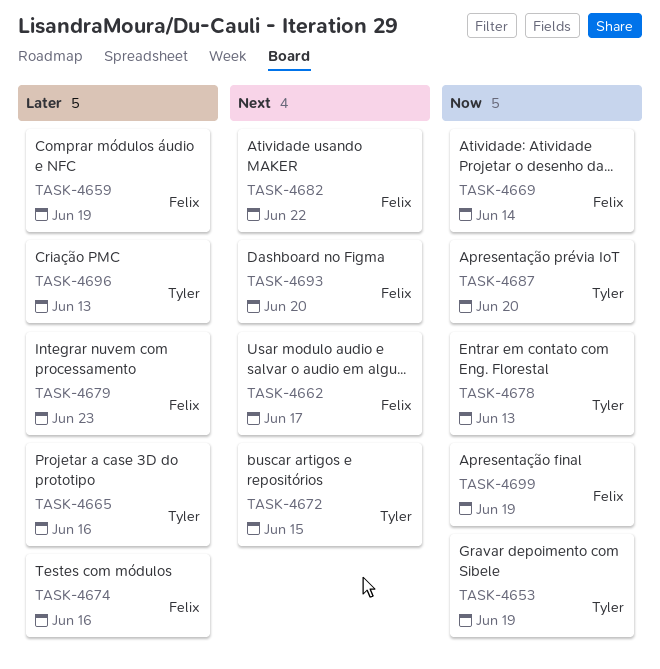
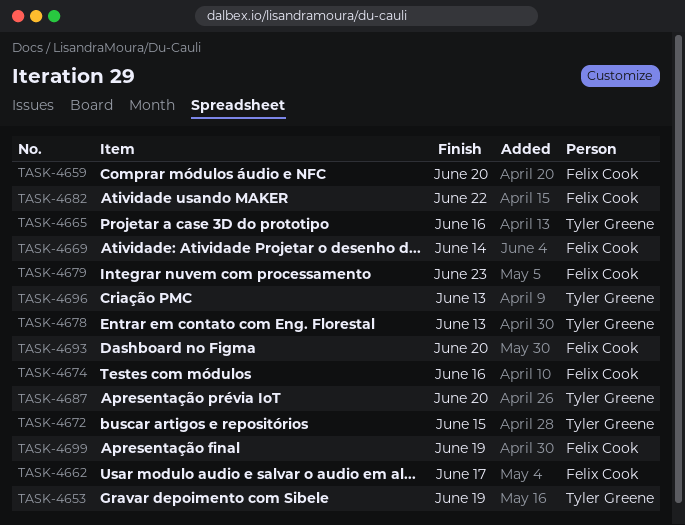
TASK-4659, due: Jun 19 -> Jun 20

